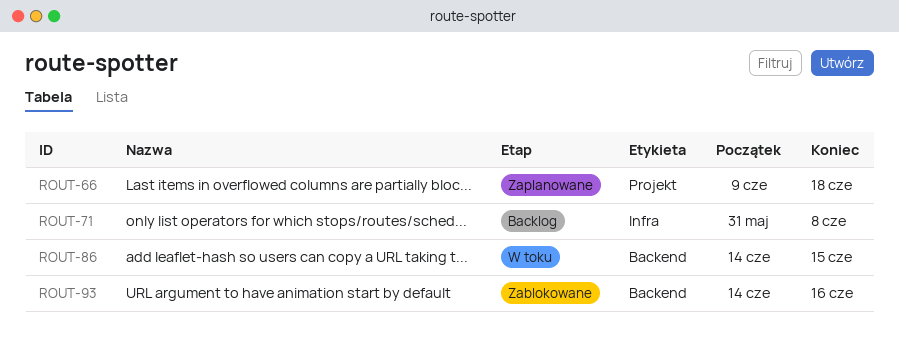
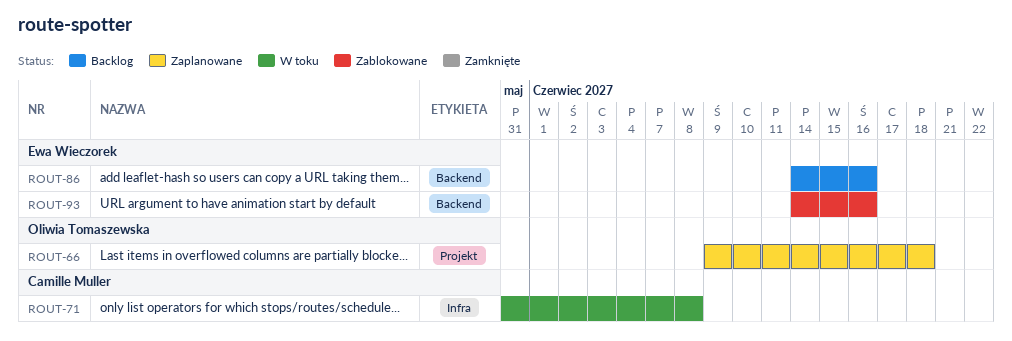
ROUT-71, status: Backlog -> W toku
ROUT-86, status: W toku -> Backlog
ROUT-86, due: Jun 15 -> Jun 16

